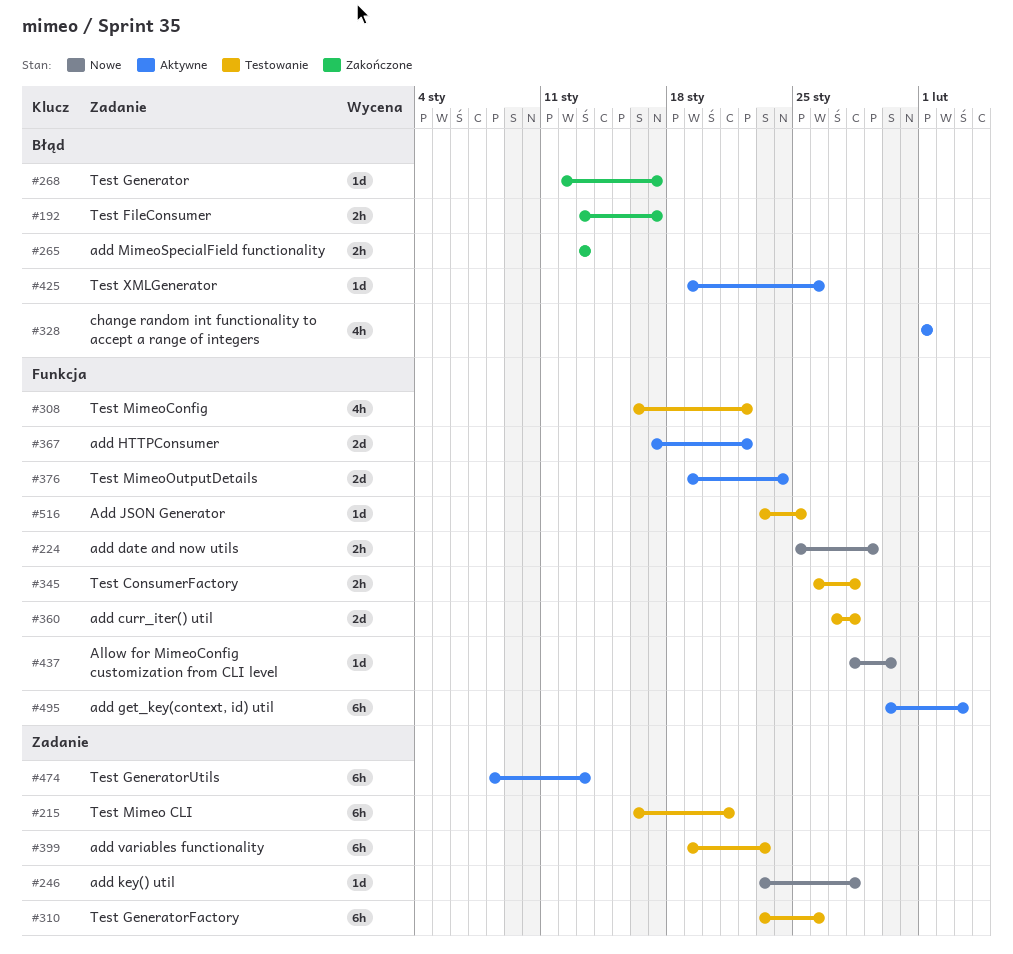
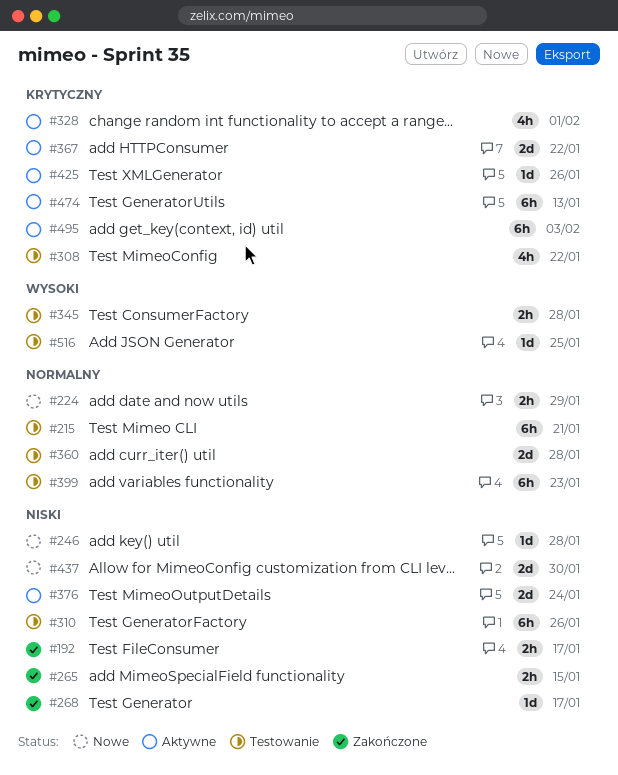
#265, due: Jan 13 -> Jan 15
#437, estimate: 1d -> 2d

